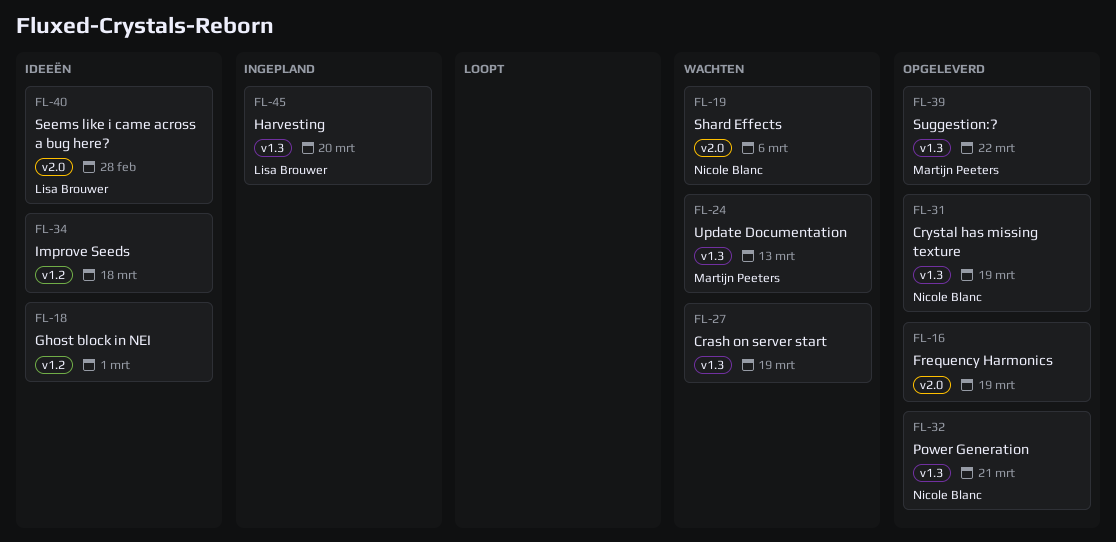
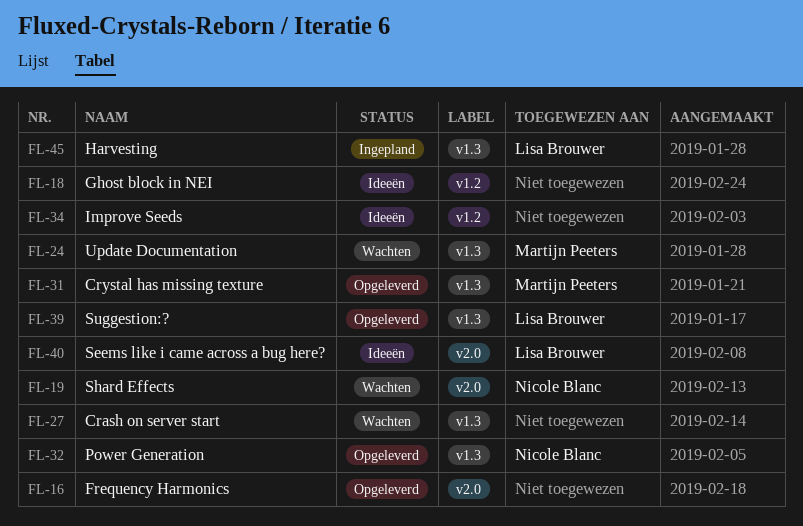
FL-31, owner: Nicole Blanc -> Martijn Peeters
FL-39, owner: Martijn Peeters -> Lisa Brouwer

